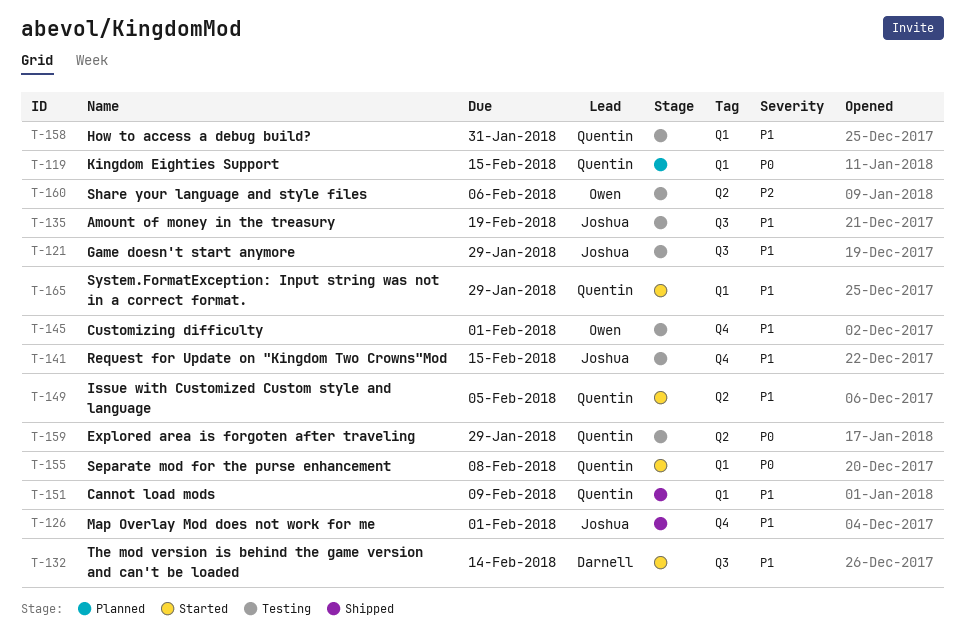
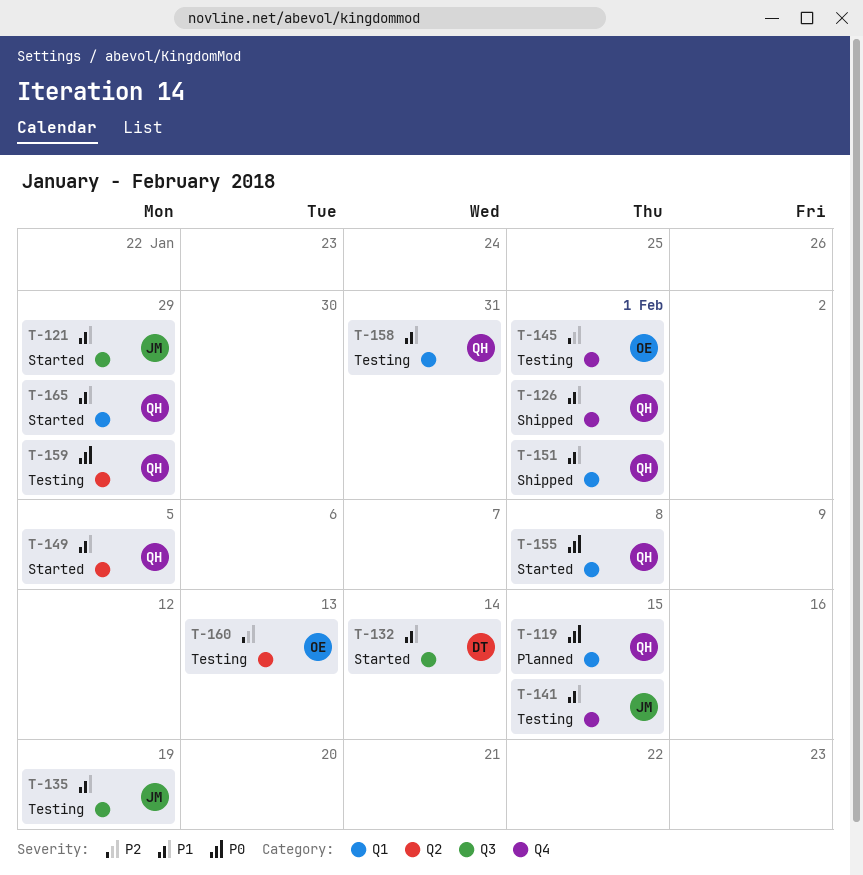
T-121, status: Testing -> Started
T-126, owner: Joshua -> Quentin
T-145, priority: P1 -> P2
T-151, due: Feb 9 -> Feb 1
T-160, due: Feb 6 -> Feb 13

